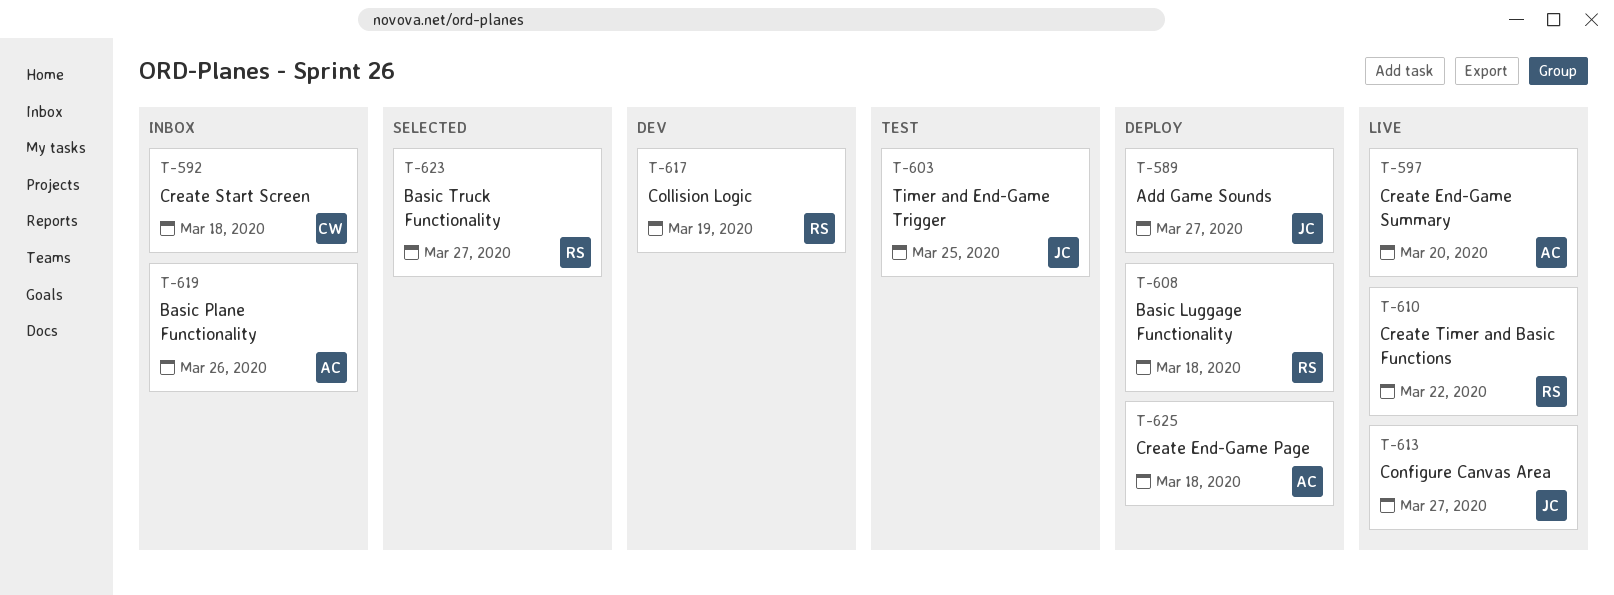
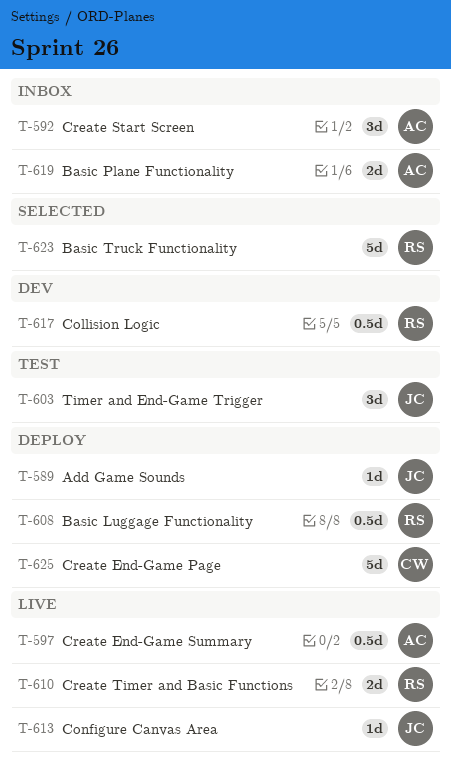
T-592, owner: CW -> AC
T-625, owner: AC -> CW

